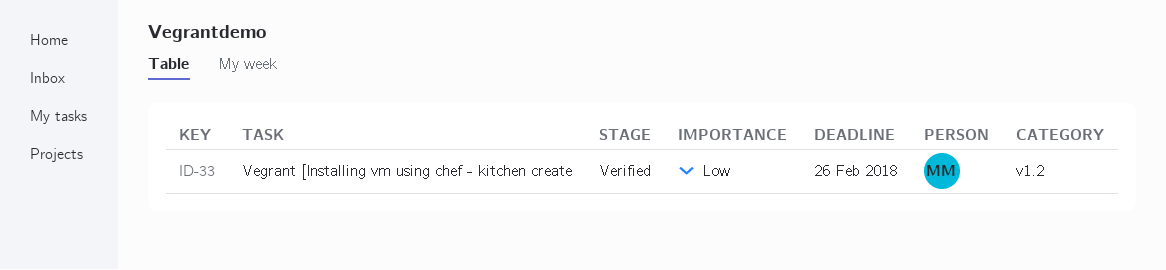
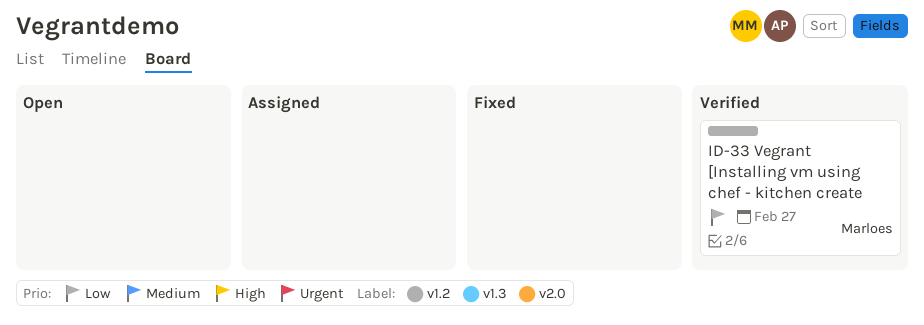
ID-33, due: Feb 26 -> Feb 27

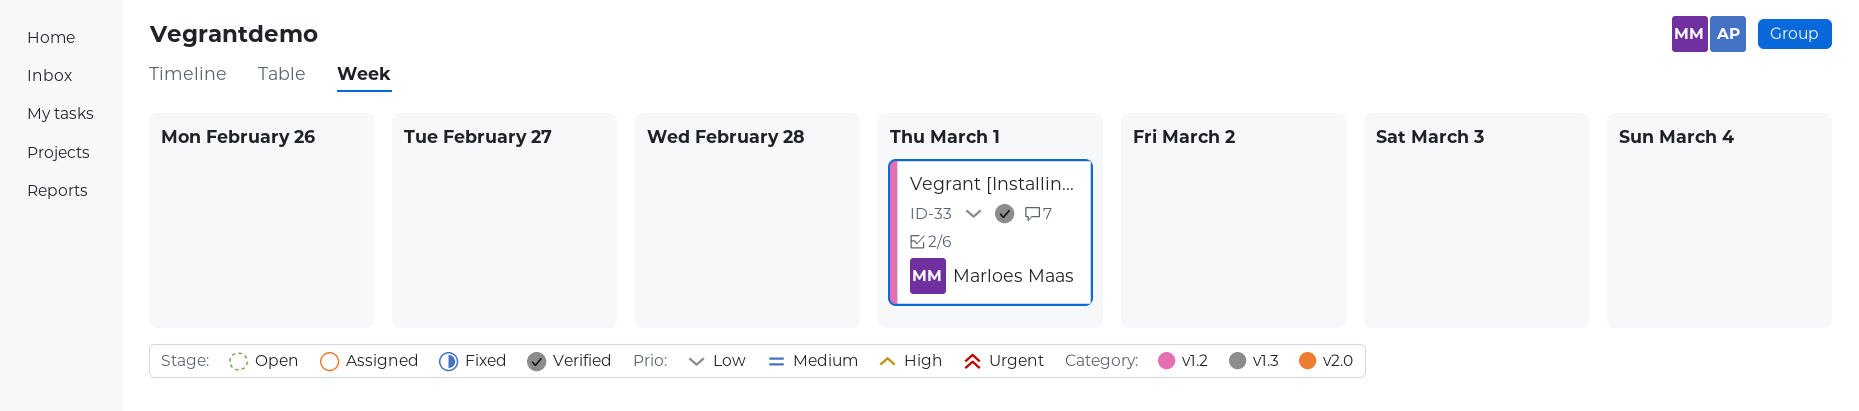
ID-33, due: Feb 27 -> Mar 1

